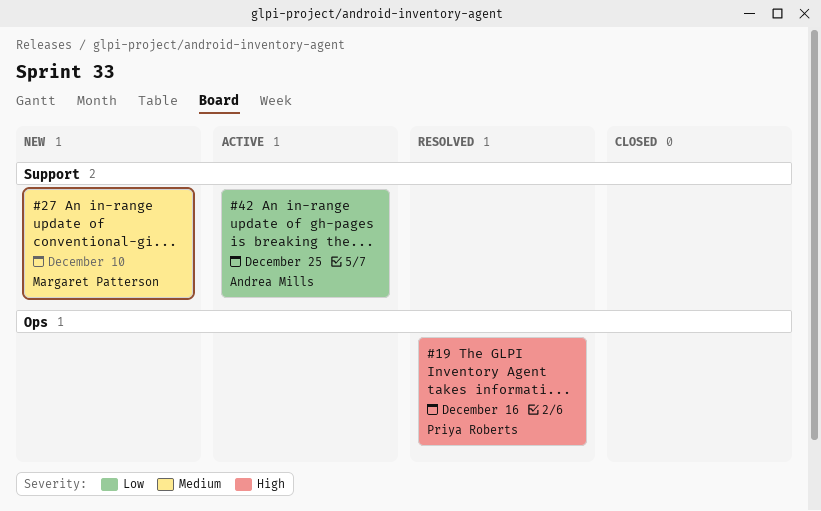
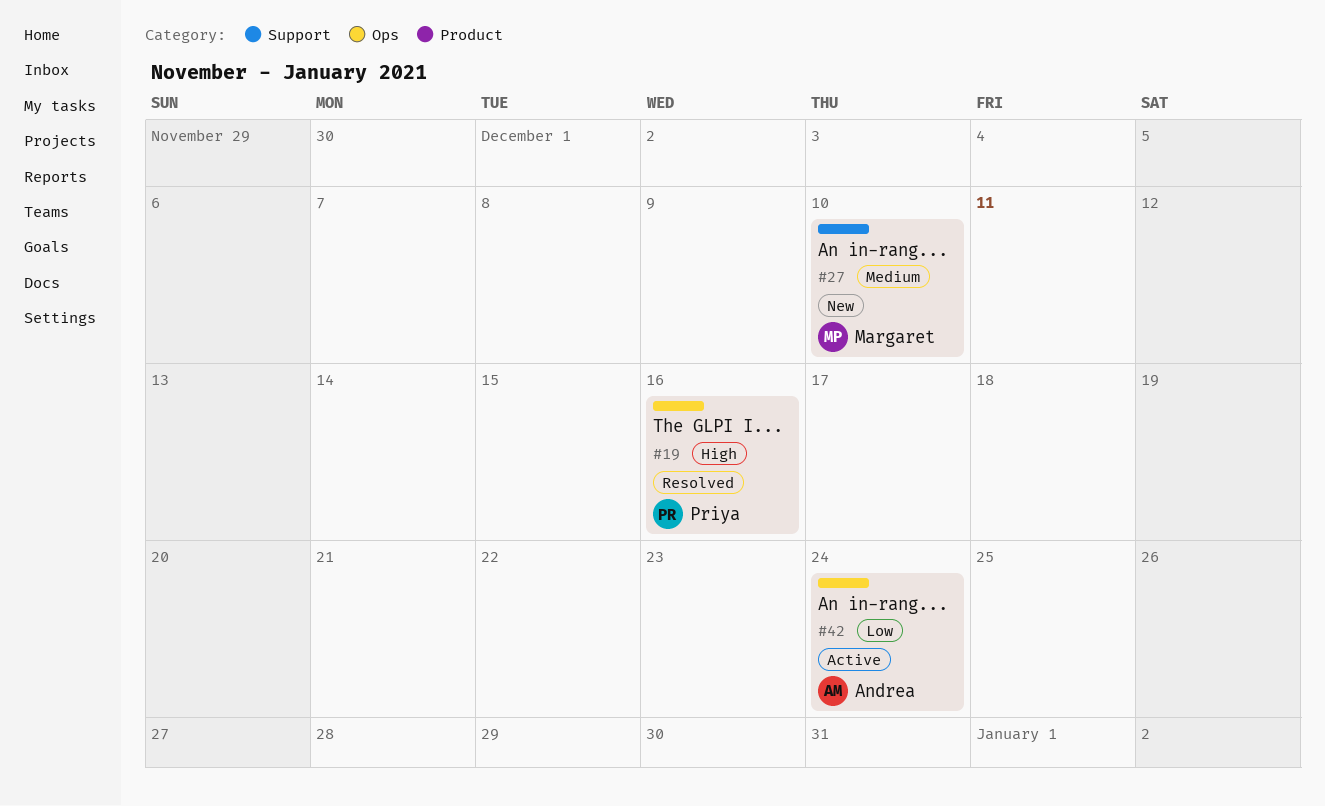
#42, label: Support -> Ops
#42, due: Dec 25 -> Dec 24

